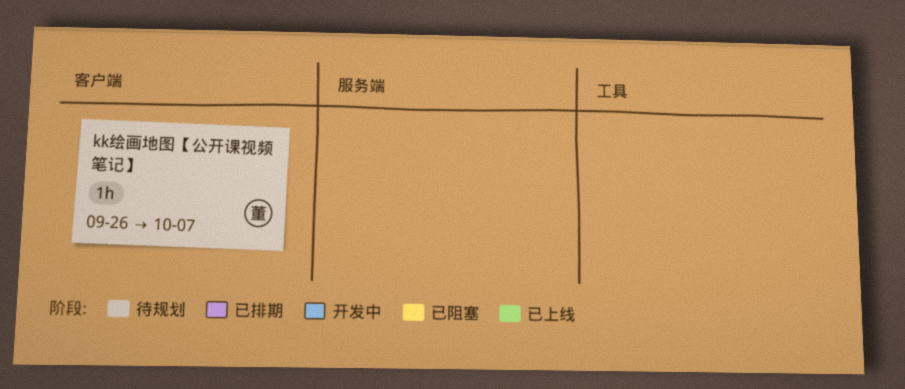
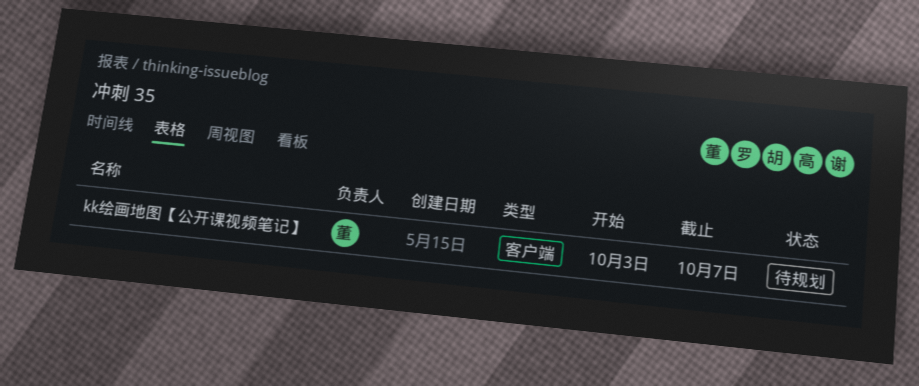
kk绘画地图【公开课视频笔记】, start: Sep 26 -> Oct 3

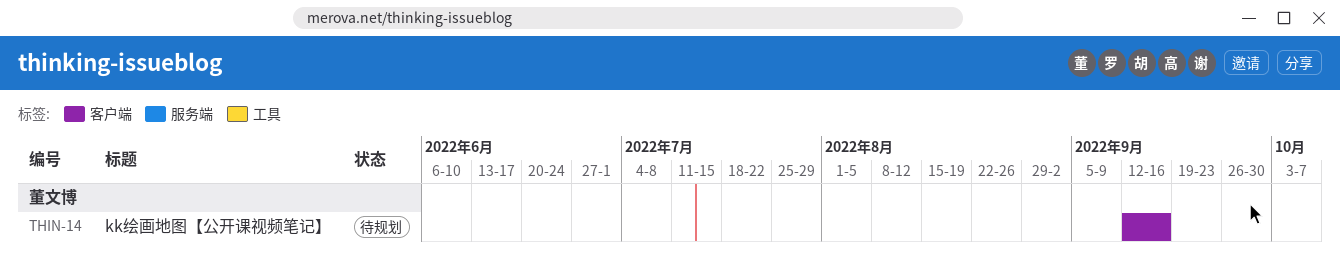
kk绘画地图【公开课视频笔记】, start: Oct 3 -> Sep 12
kk绘画地图【公开课视频笔记】, due: Oct 7 -> Sep 16

